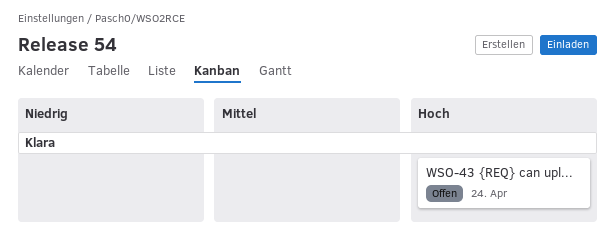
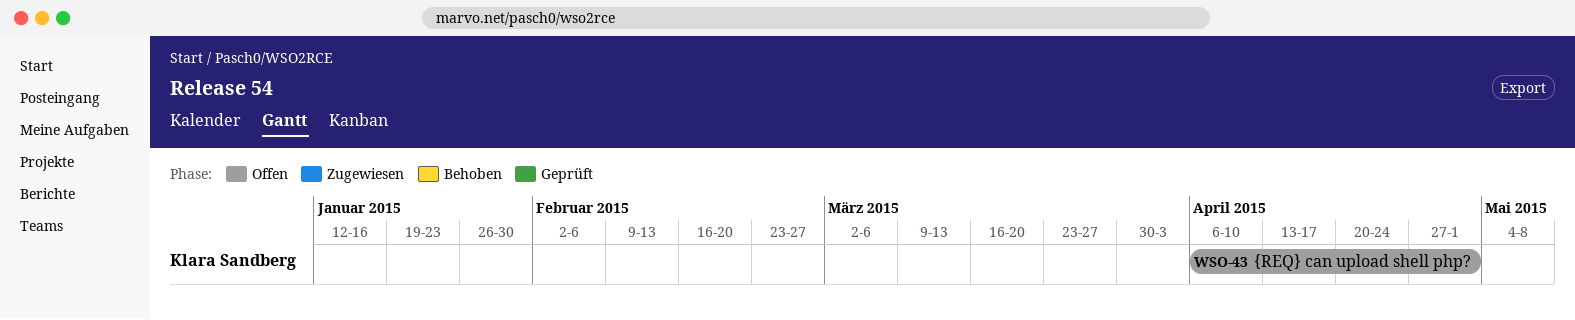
WSO-43, due: Apr 24 -> May 1

